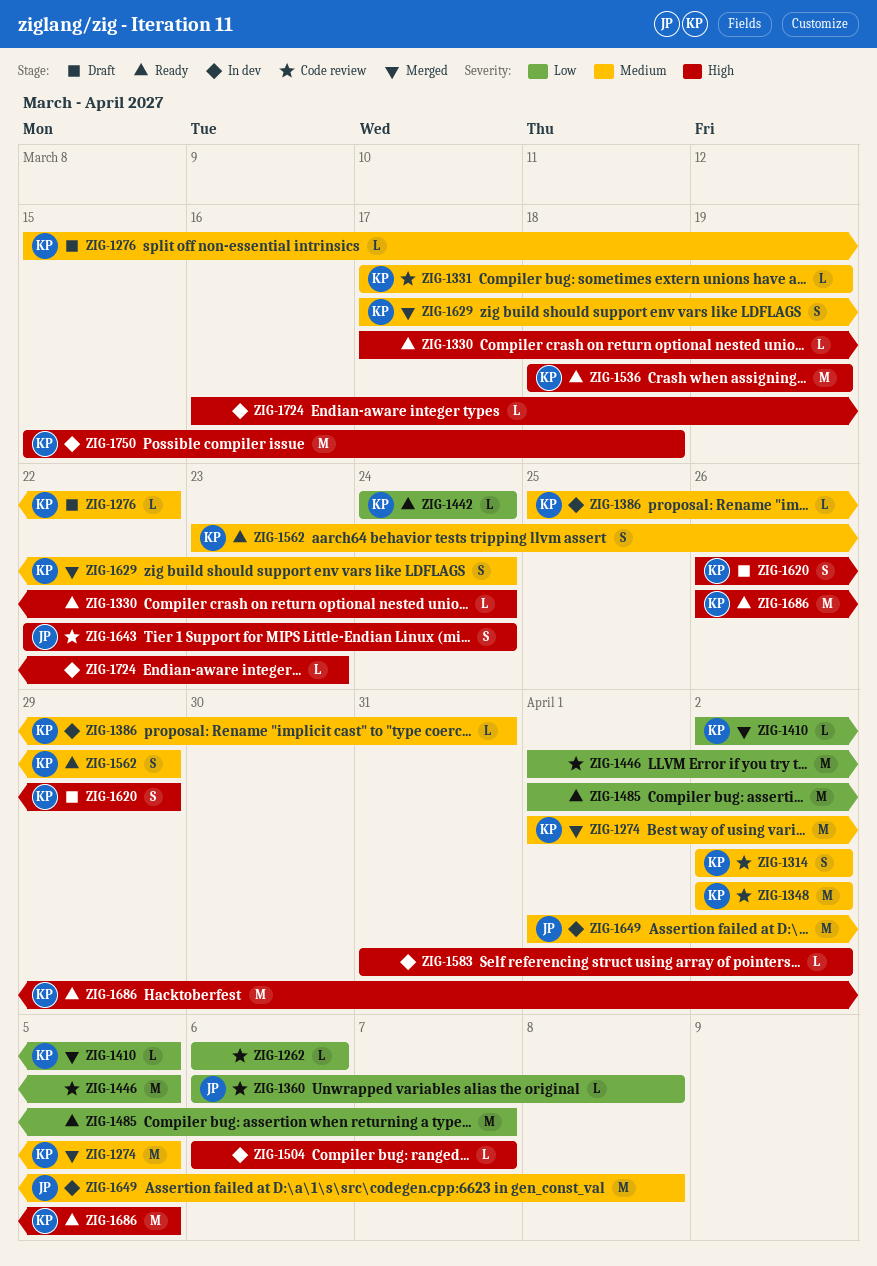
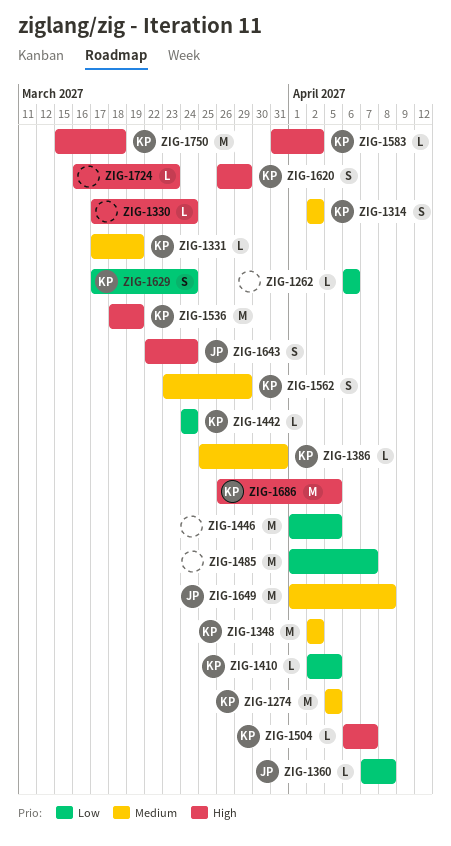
ZIG-1274, start: Apr 1 -> Apr 5
ZIG-1276: present -> none
ZIG-1360, start: Apr 6 -> Apr 7
ZIG-1504, owner: none -> KP
ZIG-1583, owner: none -> KP
ZIG-1629, priority: Medium -> Low

